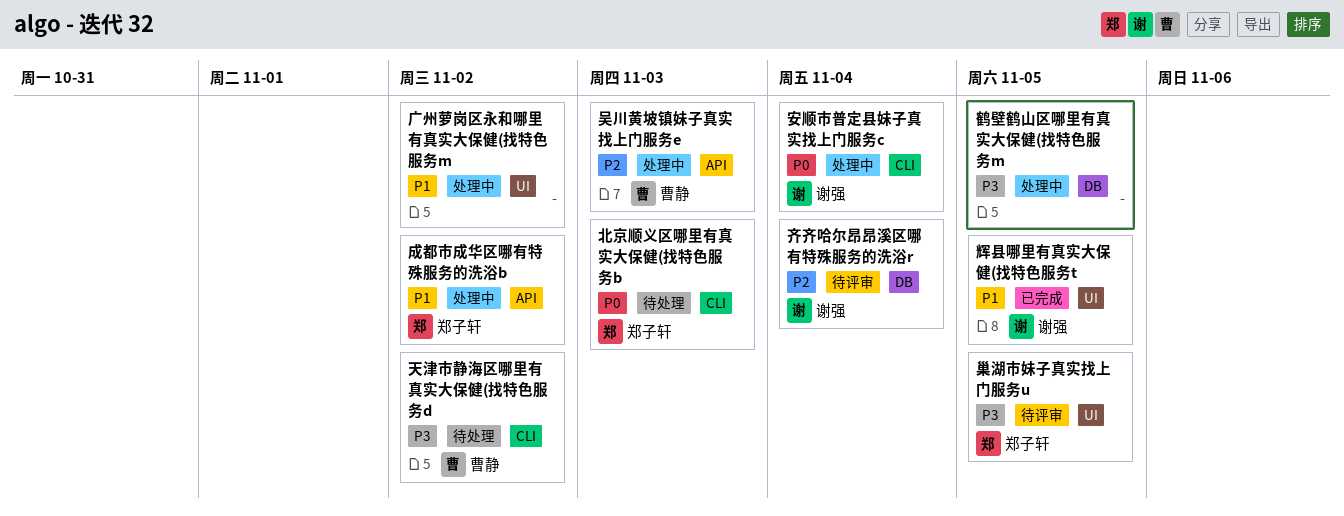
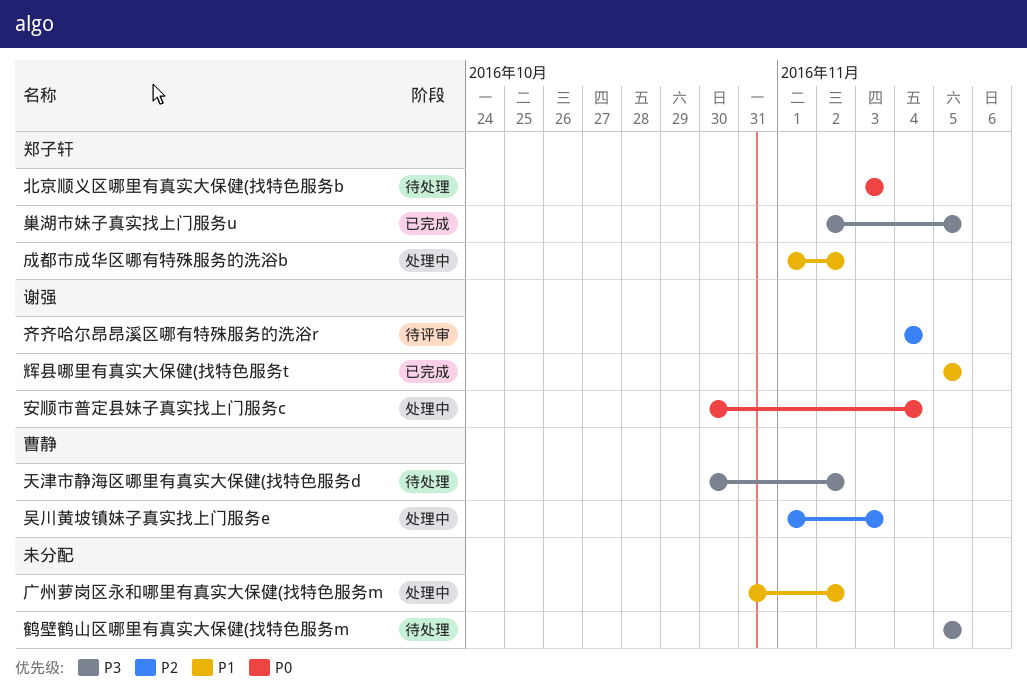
巢湖市妹子真实找上门服务u, status: 待评审 -> 已完成
鹤壁鹤山区哪里有真实大保健(找特色服务m, status: 处理中 -> 待处理

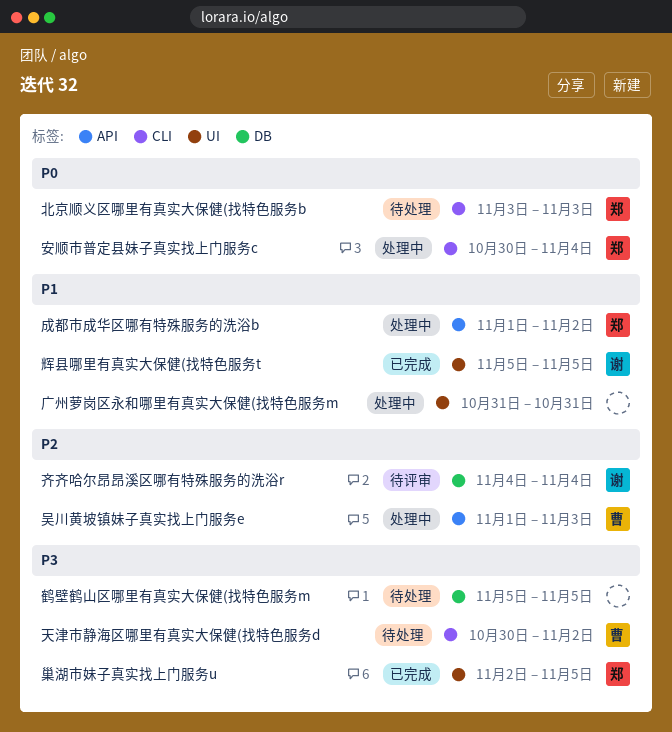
安顺市普定县妹子真实找上门服务c, owner: 谢强 -> 郑子轩
广州萝岗区永和哪里有真实大保健(找特色服务m, due: Nov 2 -> Oct 31

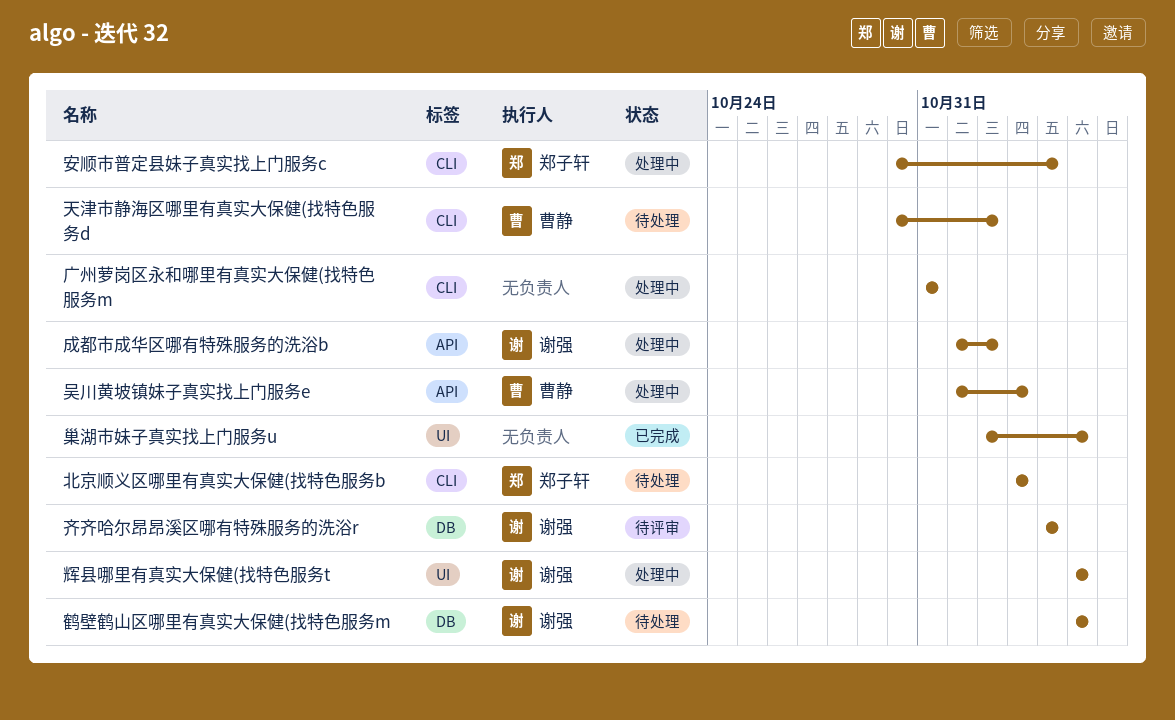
巢湖市妹子真实找上门服务u, owner: 郑子轩 -> none
广州萝岗区永和哪里有真实大保健(找特色服务m, label: UI -> CLI
成都市成华区哪有特殊服务的洗浴b, owner: 郑子轩 -> 谢强
辉县哪里有真实大保健(找特色服务t, status: 已完成 -> 处理中
鹤壁鹤山区哪里有真实大保健(找特色服务m, owner: none -> 谢强

